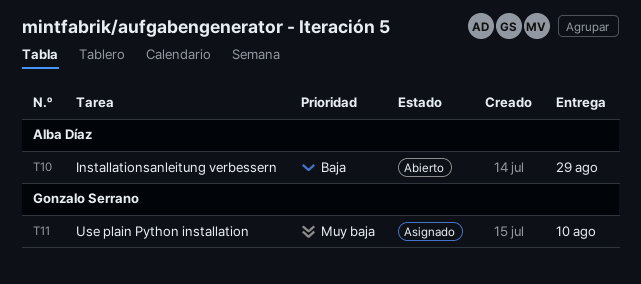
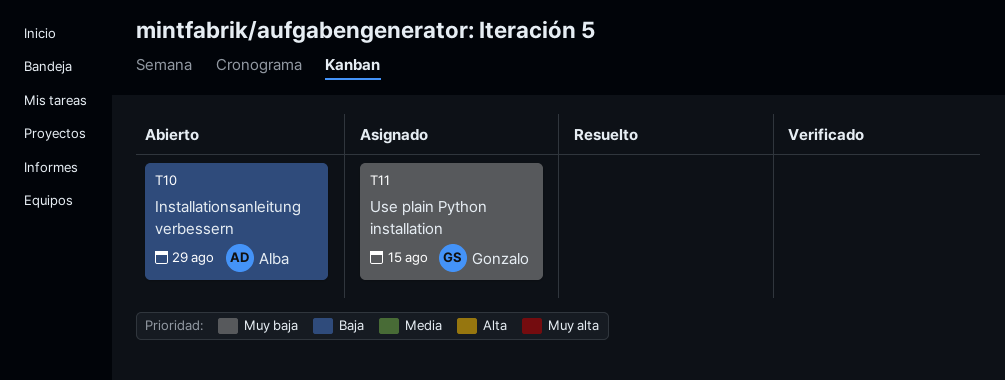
T11, due: Aug 10 -> Aug 15

